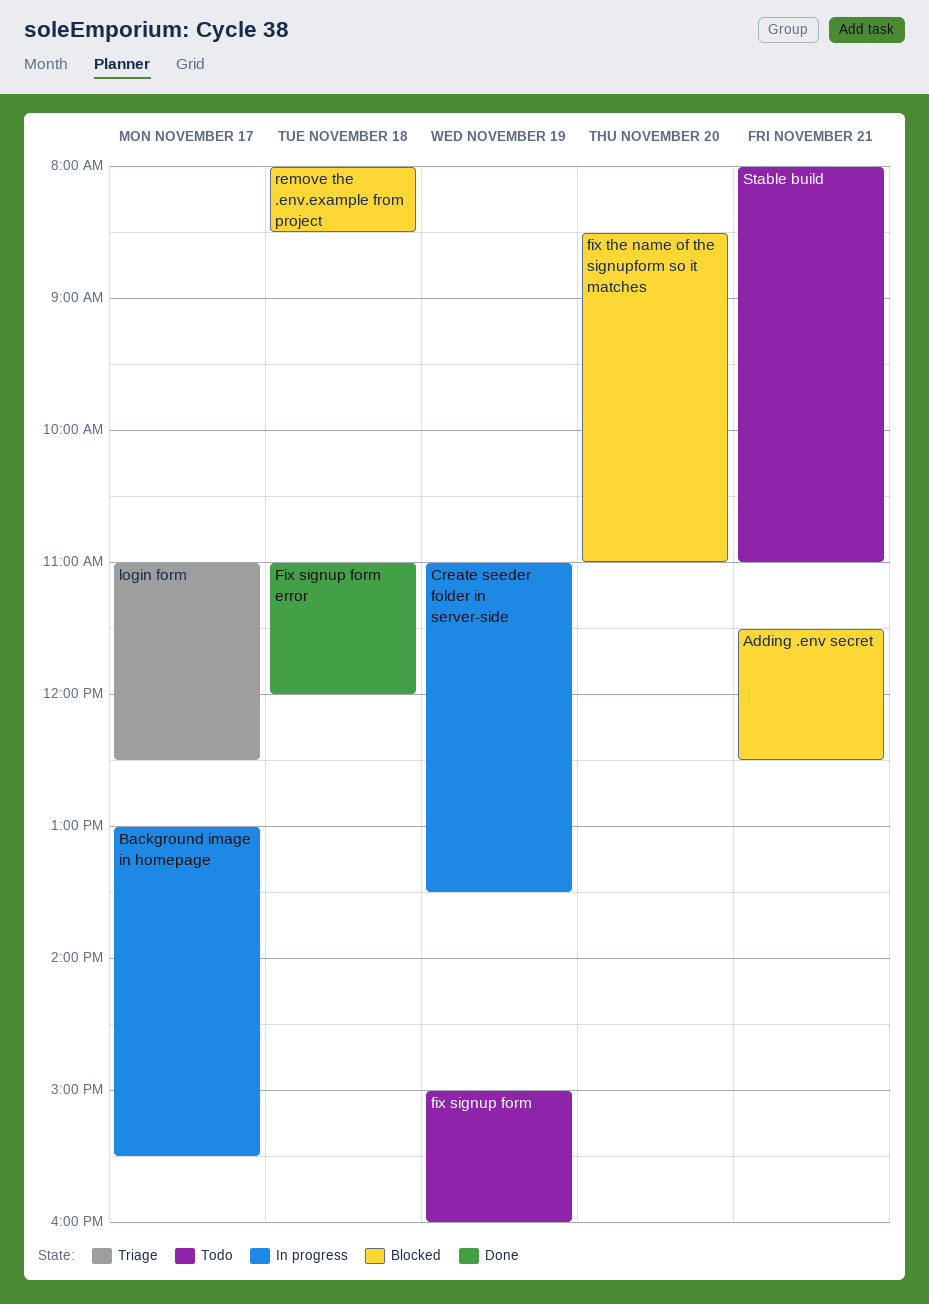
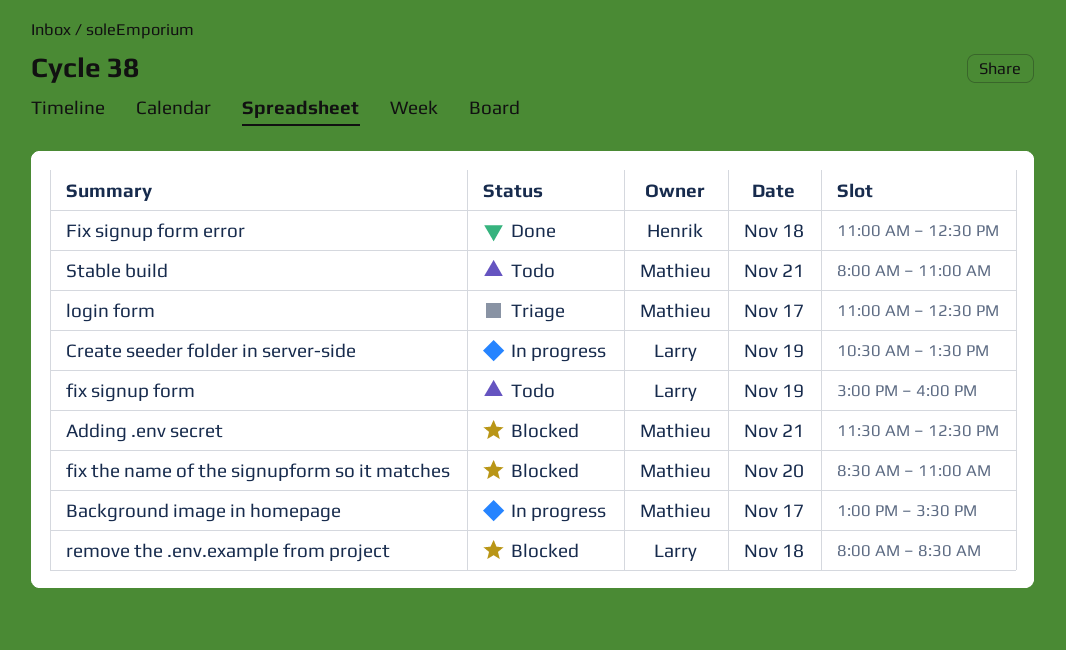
Create seeder folder in server-side, begins: 11:00 -> 10:30
Fix signup form error, ends: 12:00 -> 12:30

